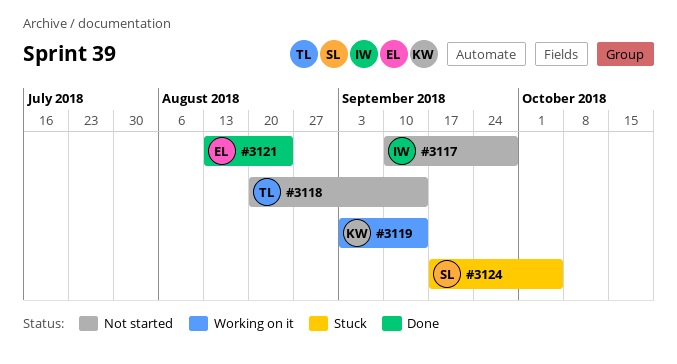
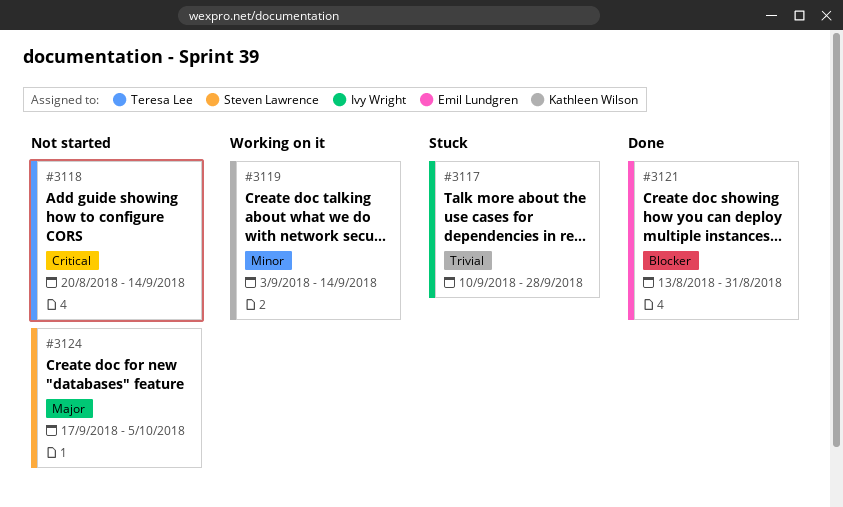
#3117, status: Not started -> Stuck
#3121, due: Aug 24 -> Aug 31
#3124, status: Stuck -> Not started

